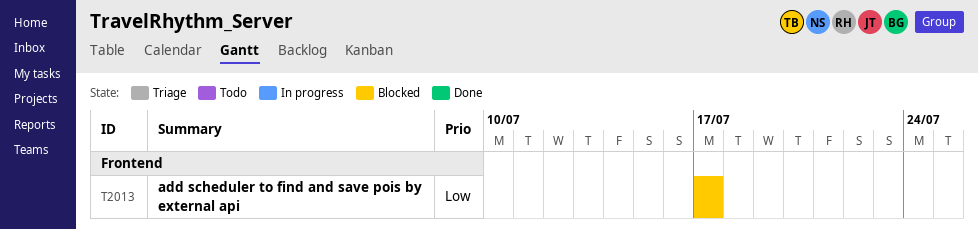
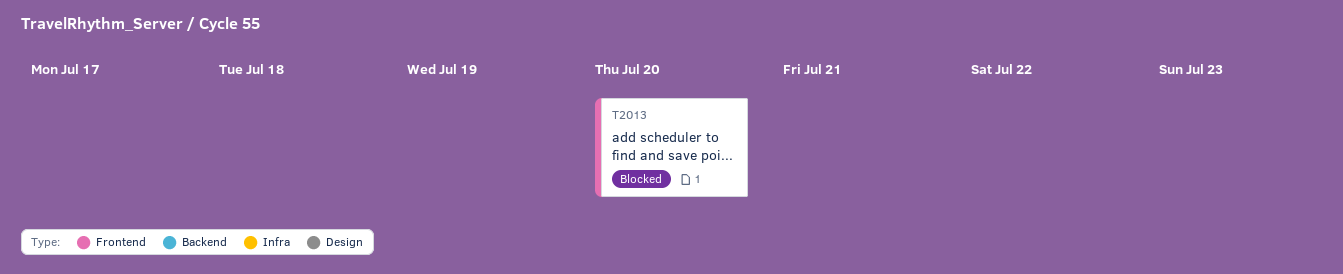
T2013, due: Jul 17 -> Jul 20

